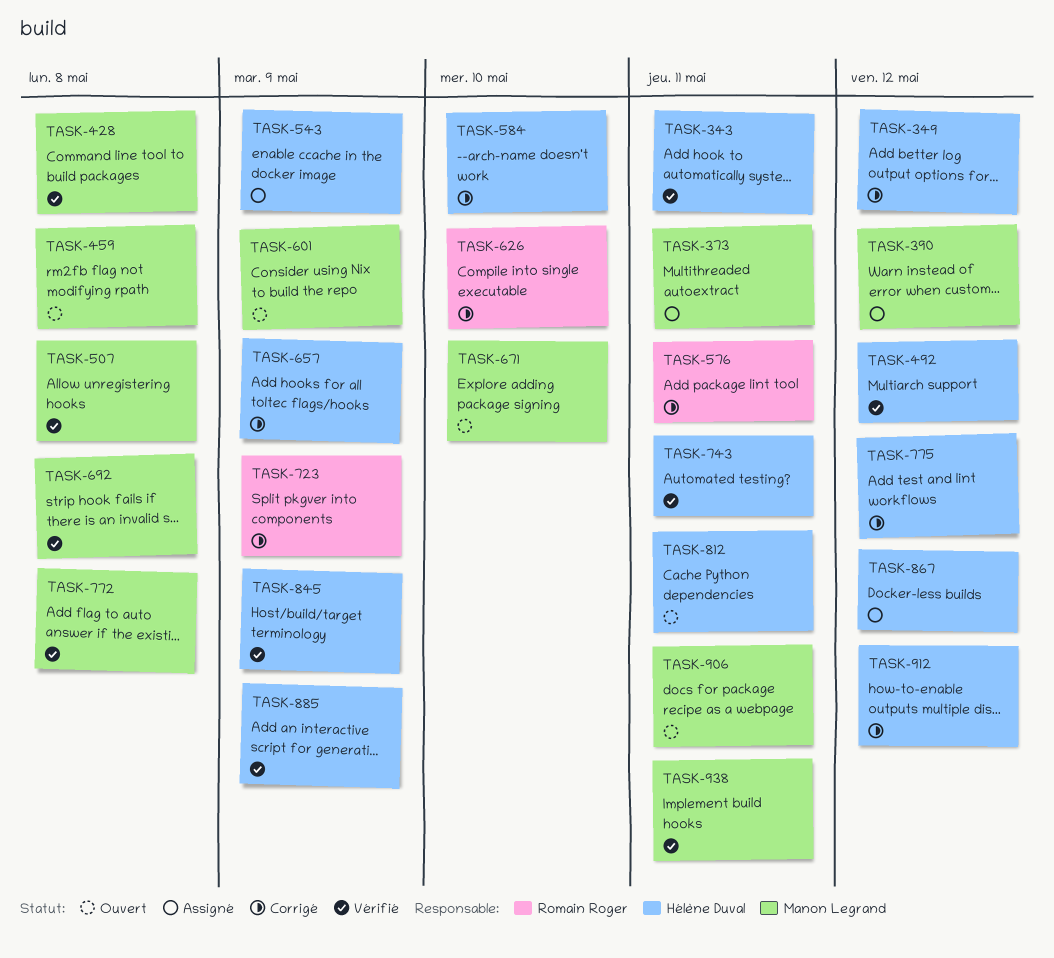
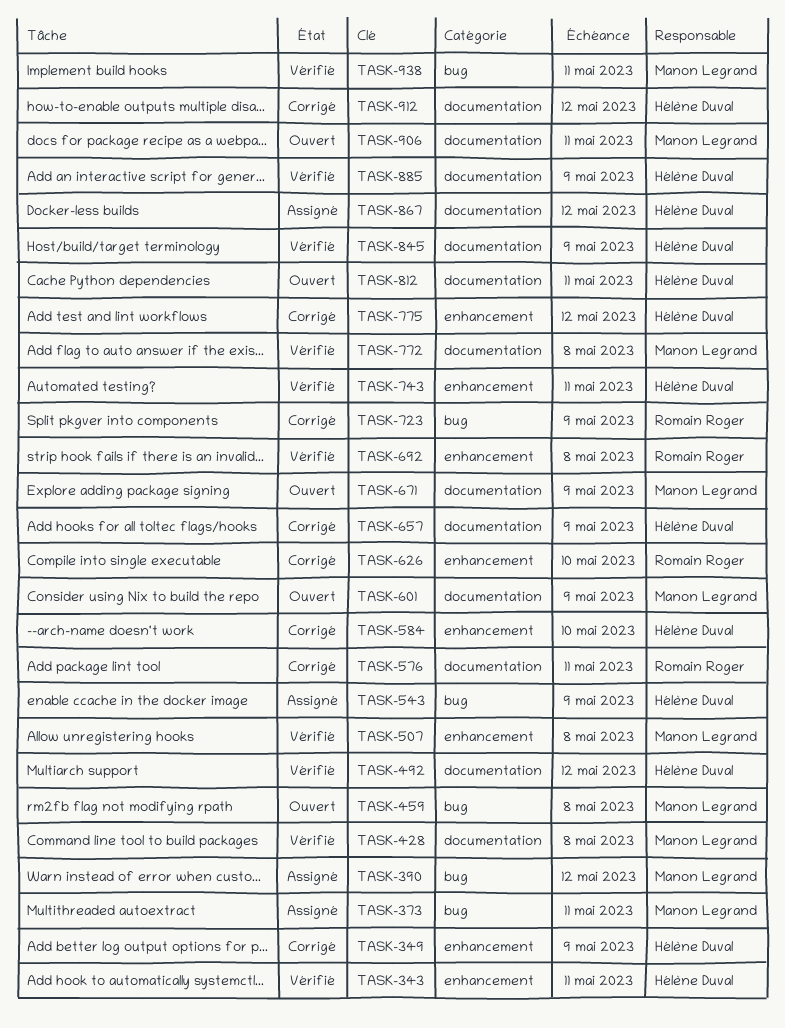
TASK-349, due: May 12 -> May 9
TASK-671, due: May 10 -> May 9
TASK-692, owner: Manon Legrand -> Romain Roger

